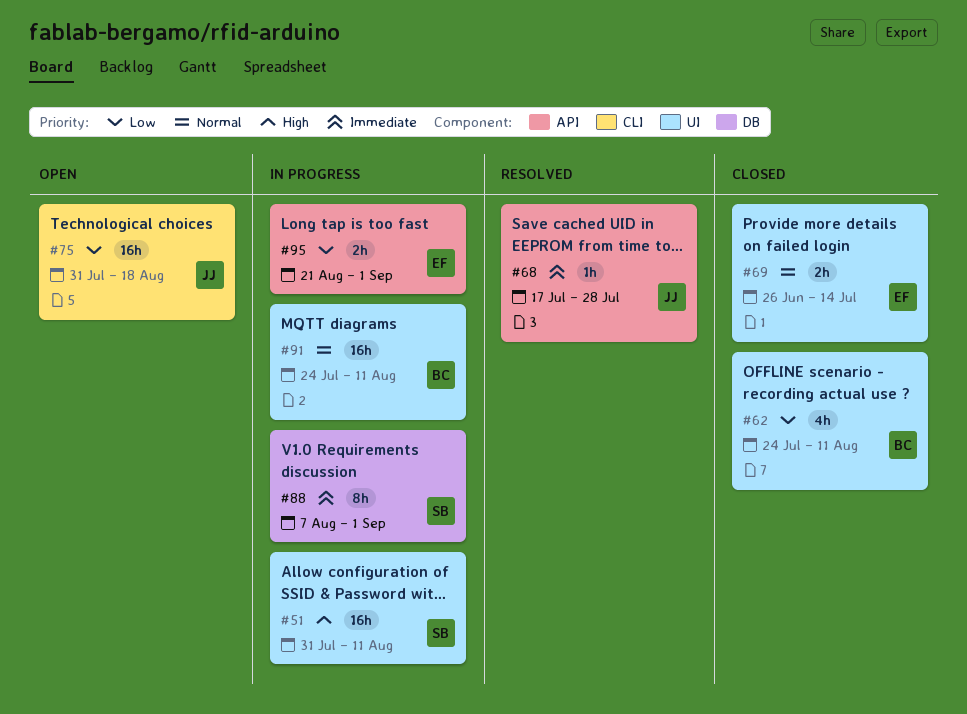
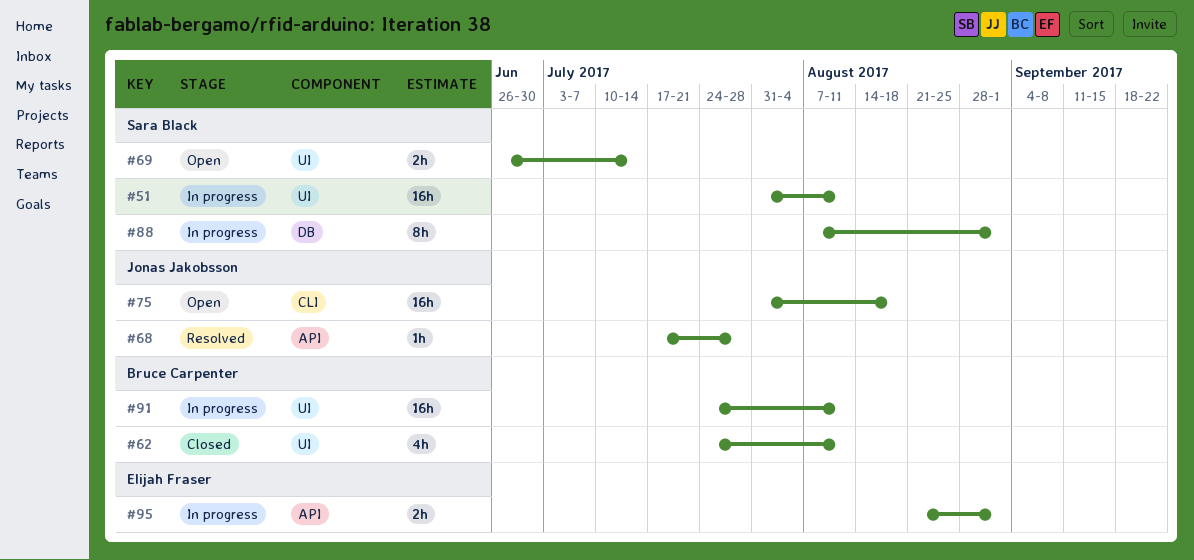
#69, status: Closed -> Open
#69, owner: Elijah Fraser -> Sara Black

